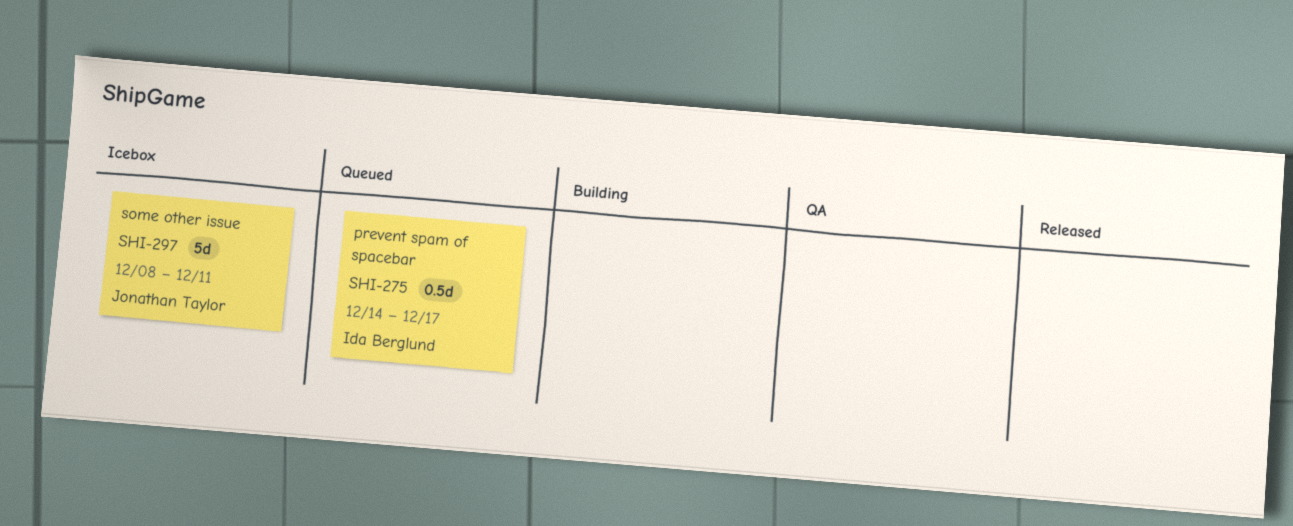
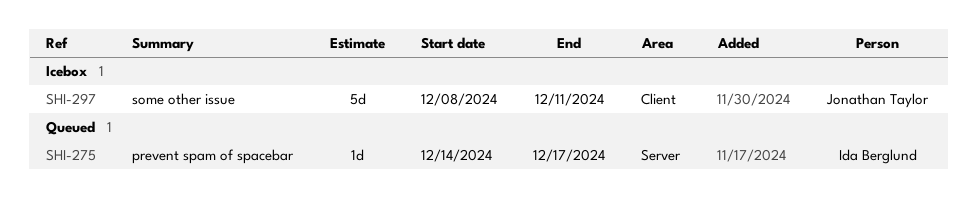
SHI-275, estimate: 0.5d -> 1d

